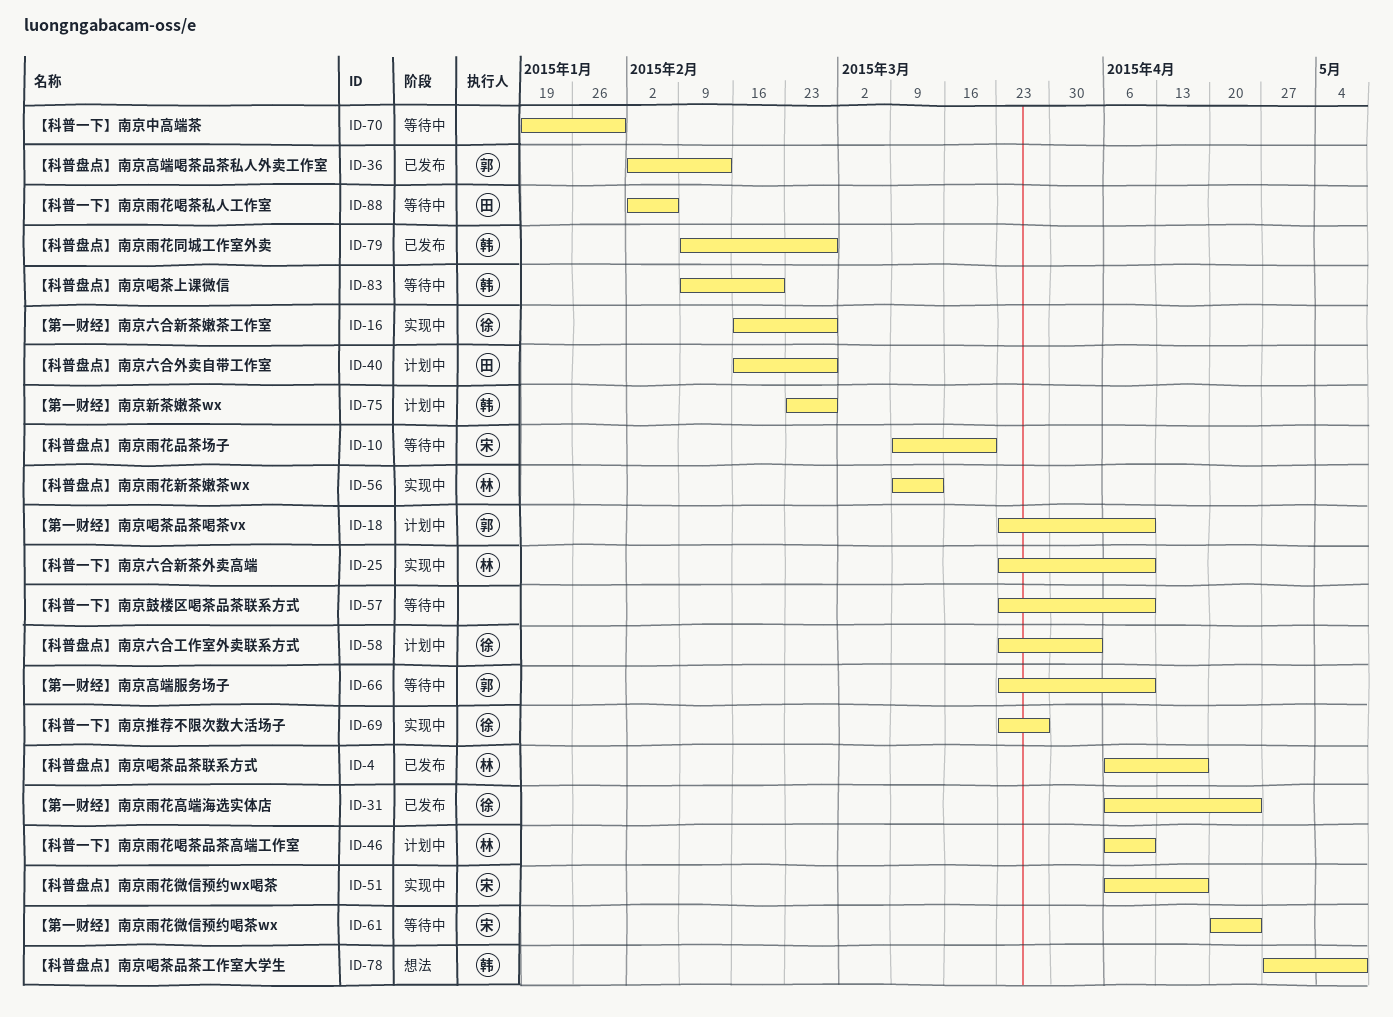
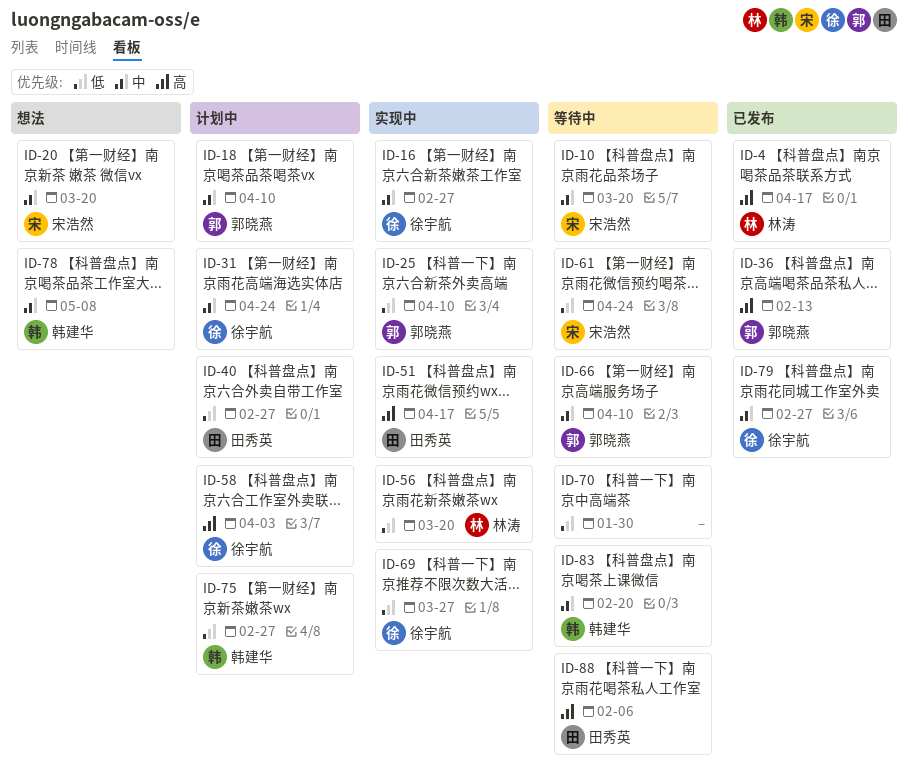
ID-20: none -> present
ID-25, owner: 林涛 -> 郭晓燕
ID-31, status: 已发布 -> 计划中
ID-46: present -> none
ID-51, owner: 宋浩然 -> 田秀英
ID-56, due: Mar 13 -> Mar 20
ID-57: present -> none
ID-79, owner: 韩建华 -> 徐宇航

